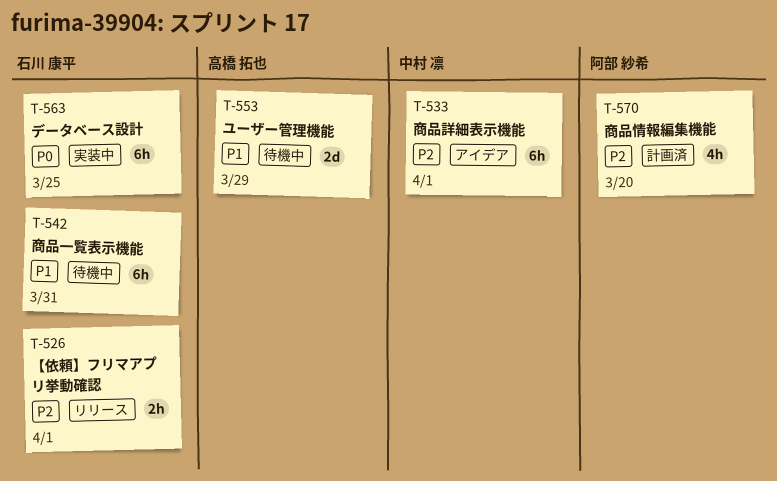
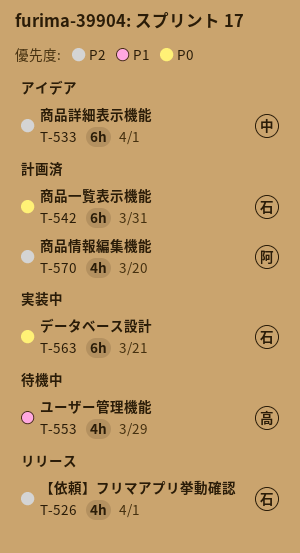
T-526, estimate: 2h -> 4h
T-542, status: 待機中 -> 計画済
T-542, priority: P1 -> P0
T-553, estimate: 2d -> 4h
T-563, due: Mar 25 -> Mar 21

